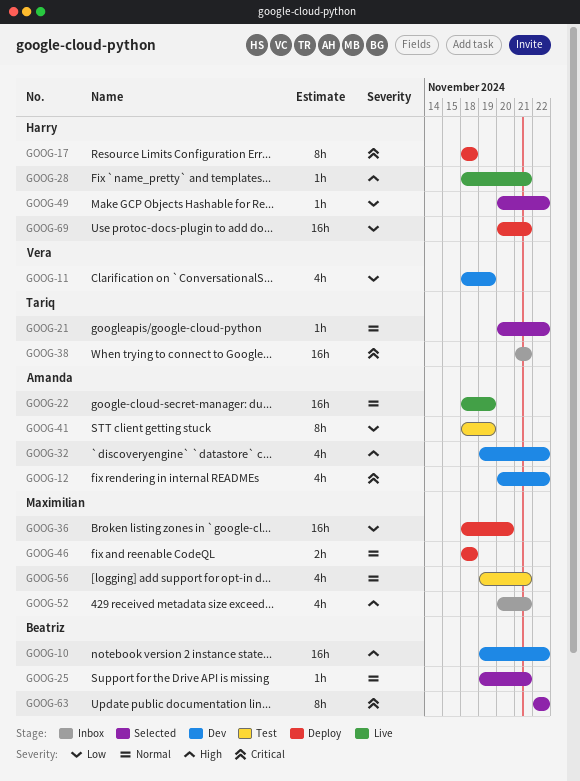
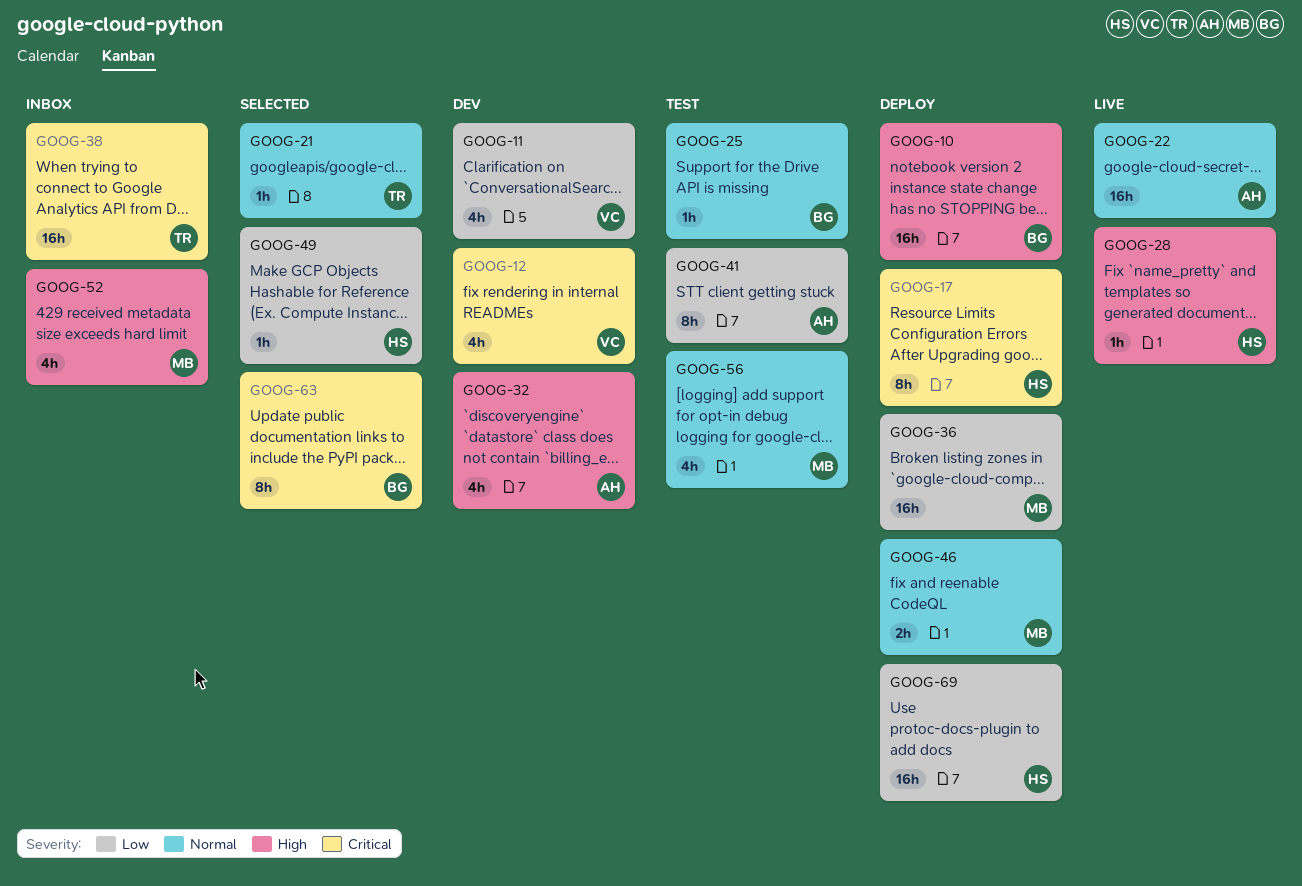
GOOG-10, status: Dev -> Deploy
GOOG-12, owner: Amanda -> Vera
GOOG-25, status: Selected -> Test

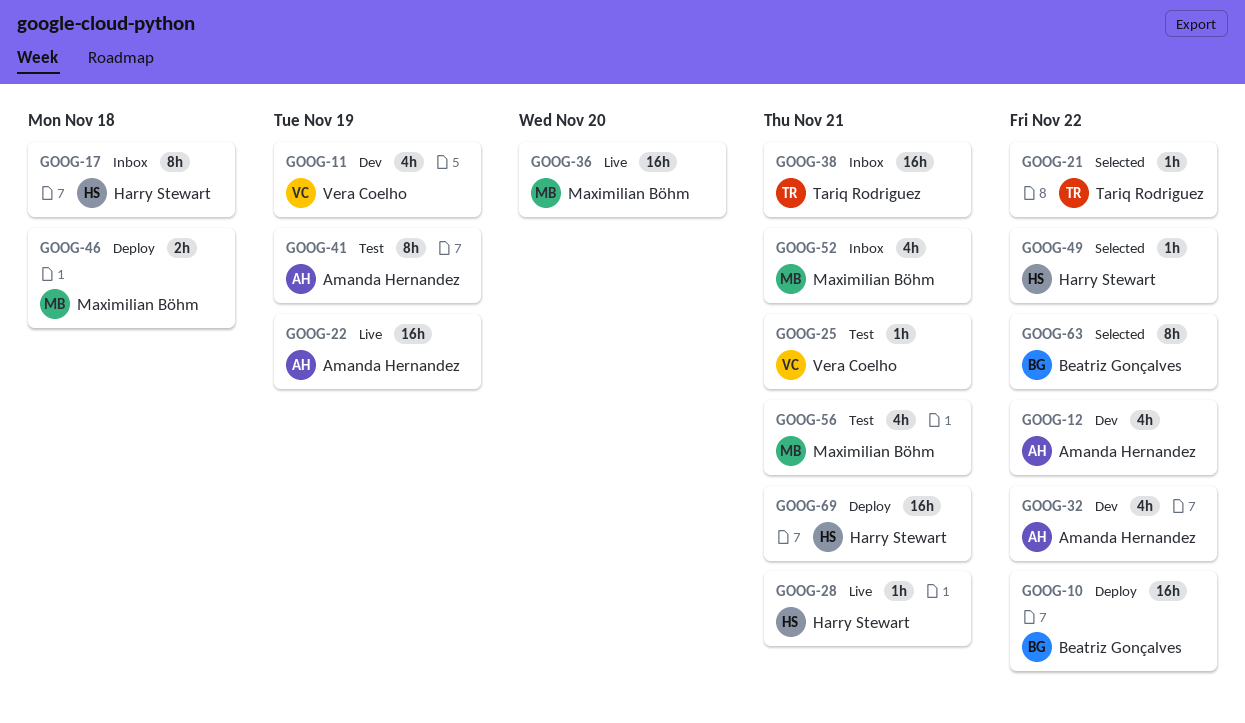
GOOG-12, owner: Vera Coelho -> Amanda Hernandez
GOOG-17, status: Deploy -> Inbox
GOOG-25, owner: Beatriz Gonçalves -> Vera Coelho
GOOG-36, status: Deploy -> Live

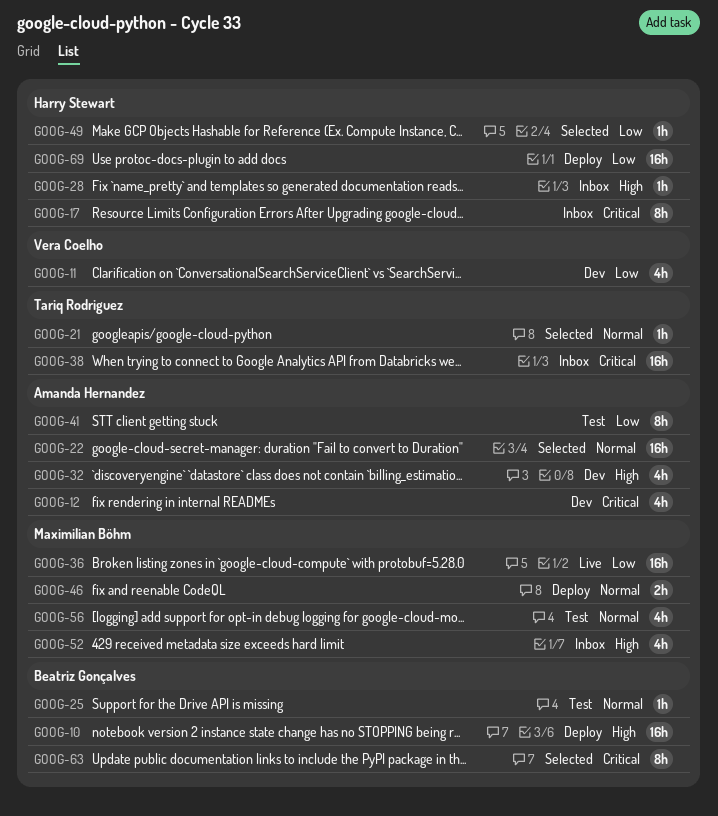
GOOG-22, status: Live -> Selected
GOOG-25, owner: Vera Coelho -> Beatriz Gonçalves
GOOG-28, status: Live -> Inbox

